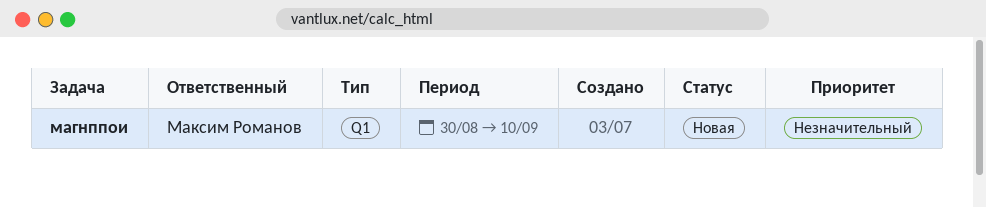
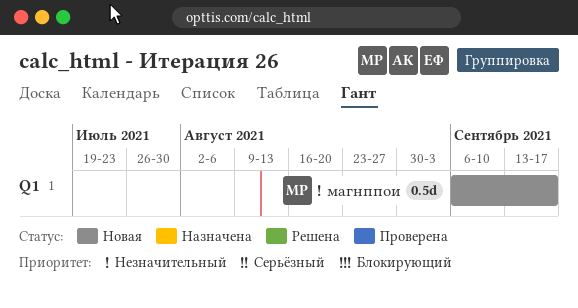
магнппои, start: Aug 30 -> Sep 6
магнппои, due: Sep 10 -> Sep 17

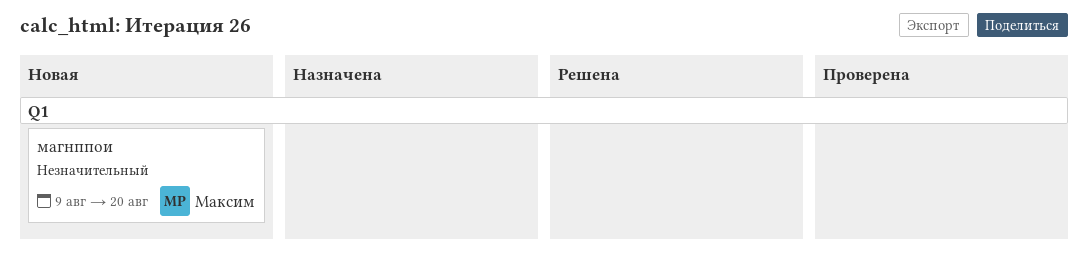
магнппои, start: Sep 6 -> Aug 9
магнппои, due: Sep 17 -> Aug 20

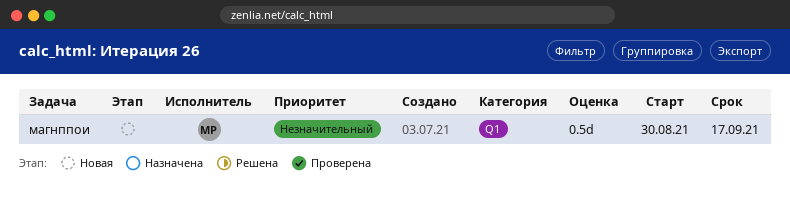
магнппои, start: Aug 9 -> Aug 30
магнппои, due: Aug 20 -> Sep 17

